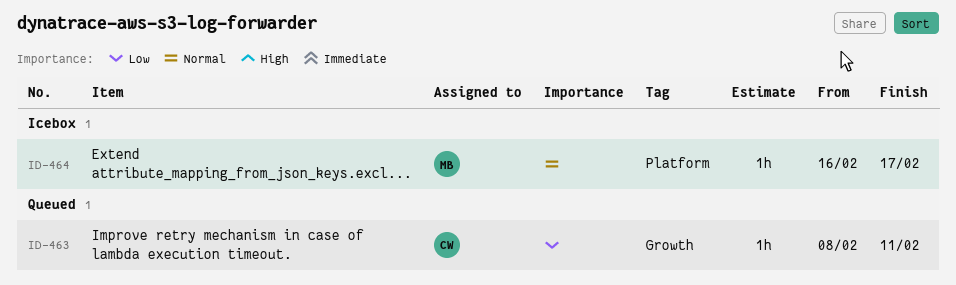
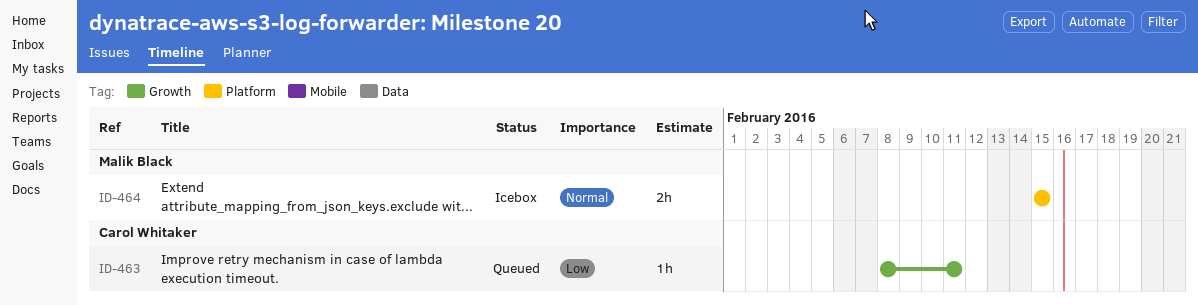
ID-464, estimate: 1h -> 2h
ID-464, start: Feb 16 -> Feb 15
ID-464, due: Feb 17 -> Feb 15

